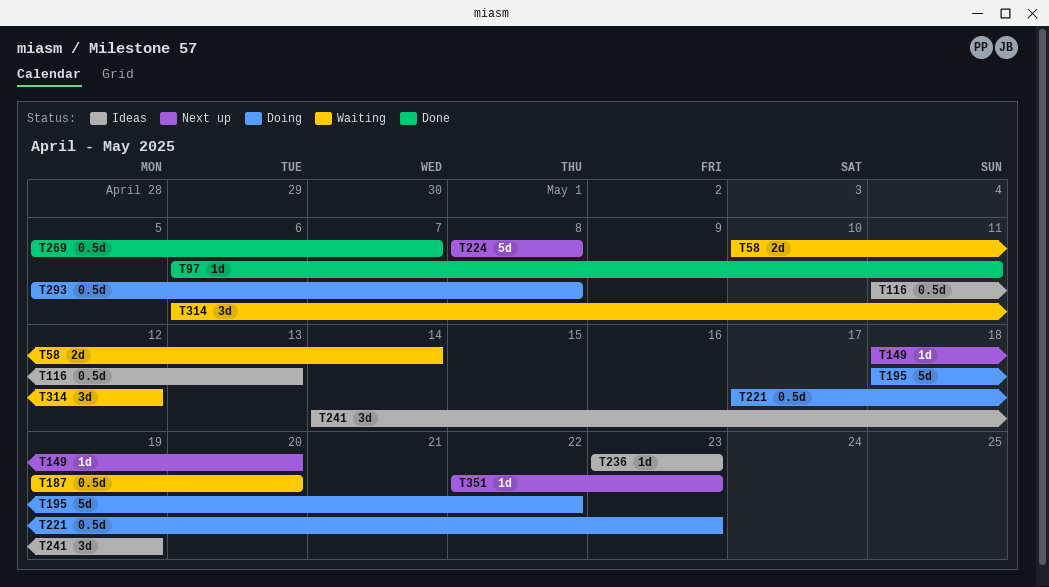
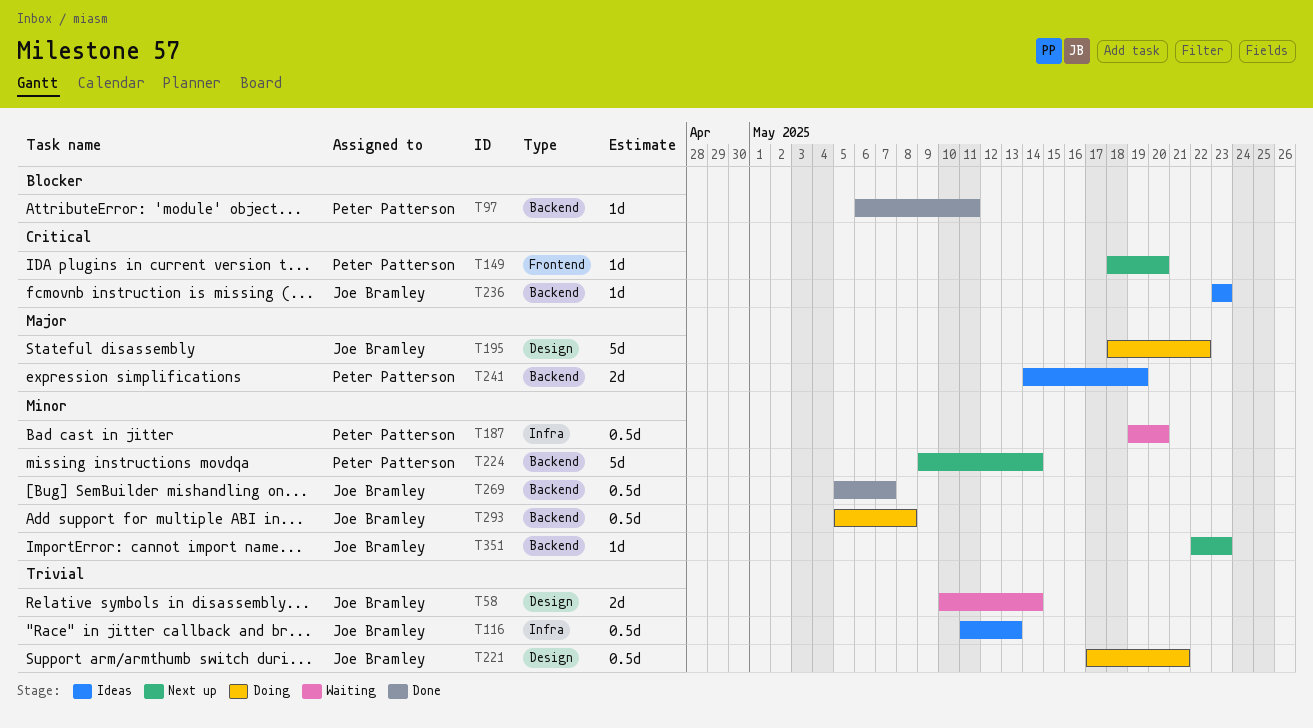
T221, due: May 23 -> May 21
T224, start: May 8 -> May 9
T224, due: May 8 -> May 14
T241, estimate: 3d -> 2d
T314: present -> none

